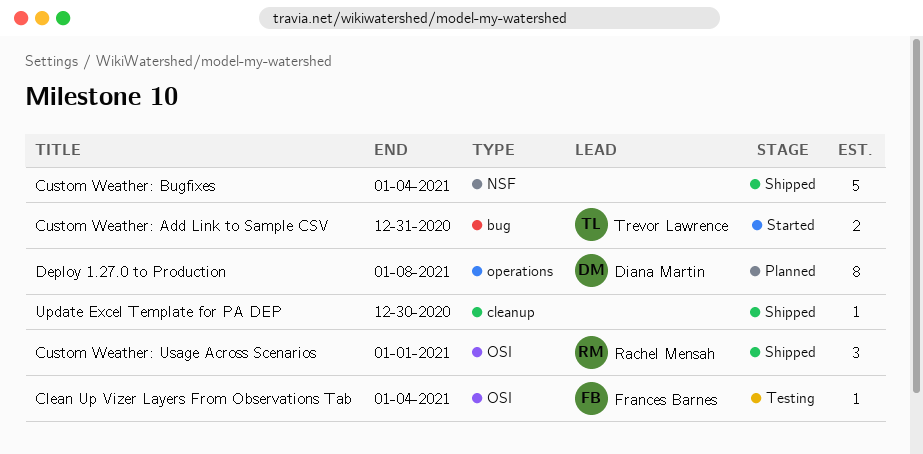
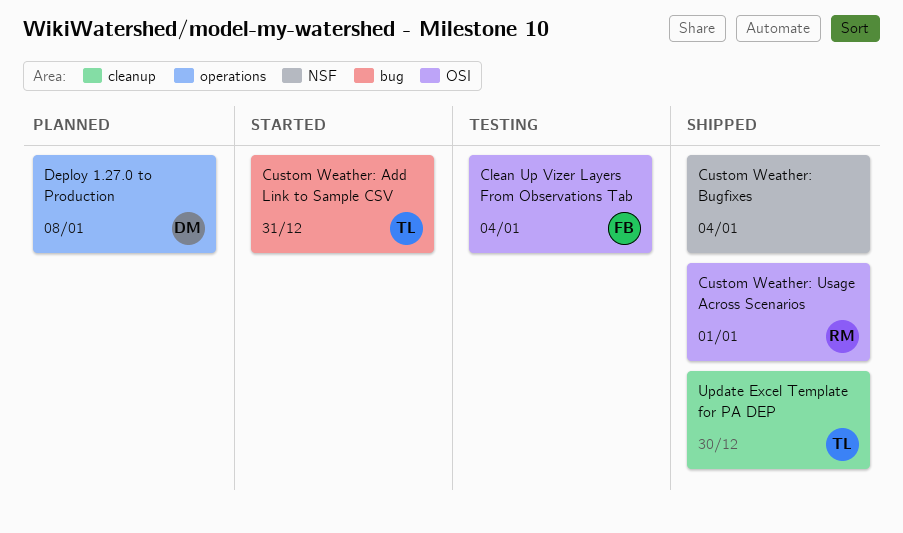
Update Excel Template for PA DEP, owner: none -> Trevor Lawrence

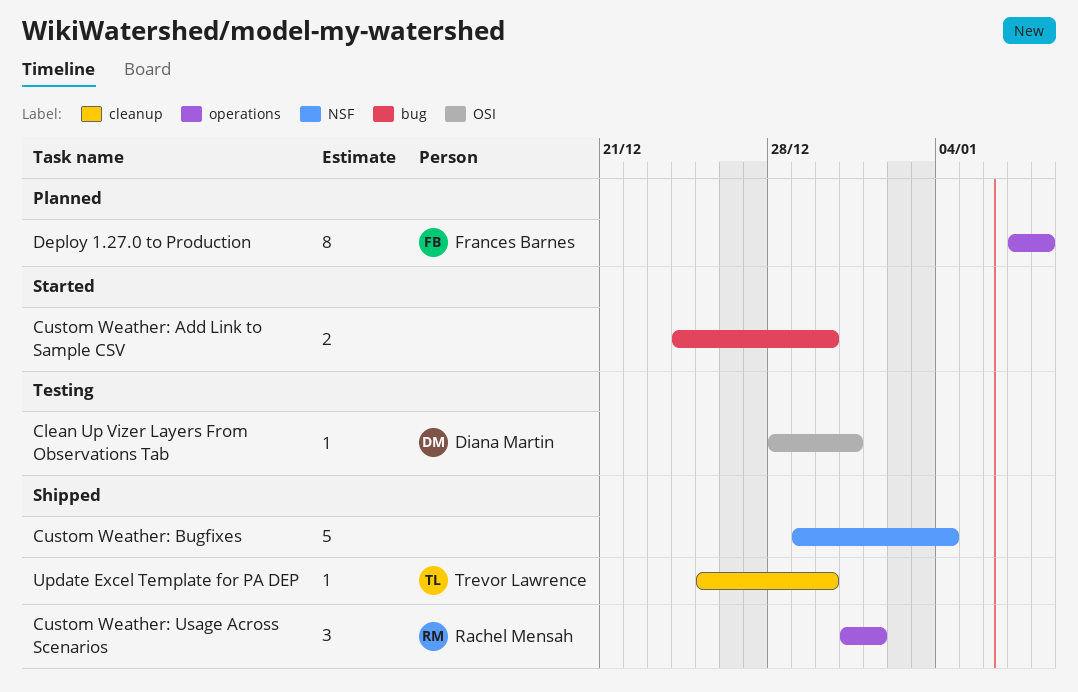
Clean Up Vizer Layers From Observations Tab, owner: Frances Barnes -> Diana Martin
Clean Up Vizer Layers From Observations Tab, due: Jan 4 -> Dec 31
Custom Weather: Add Link to Sample CSV, owner: Trevor Lawrence -> none
Custom Weather: Add Link to Sample CSV, due: Dec 31 -> Dec 30
Custom Weather: Usage Across Scenarios, label: OSI -> operations
Deploy 1.27.0 to Production, owner: Diana Martin -> Frances Barnes

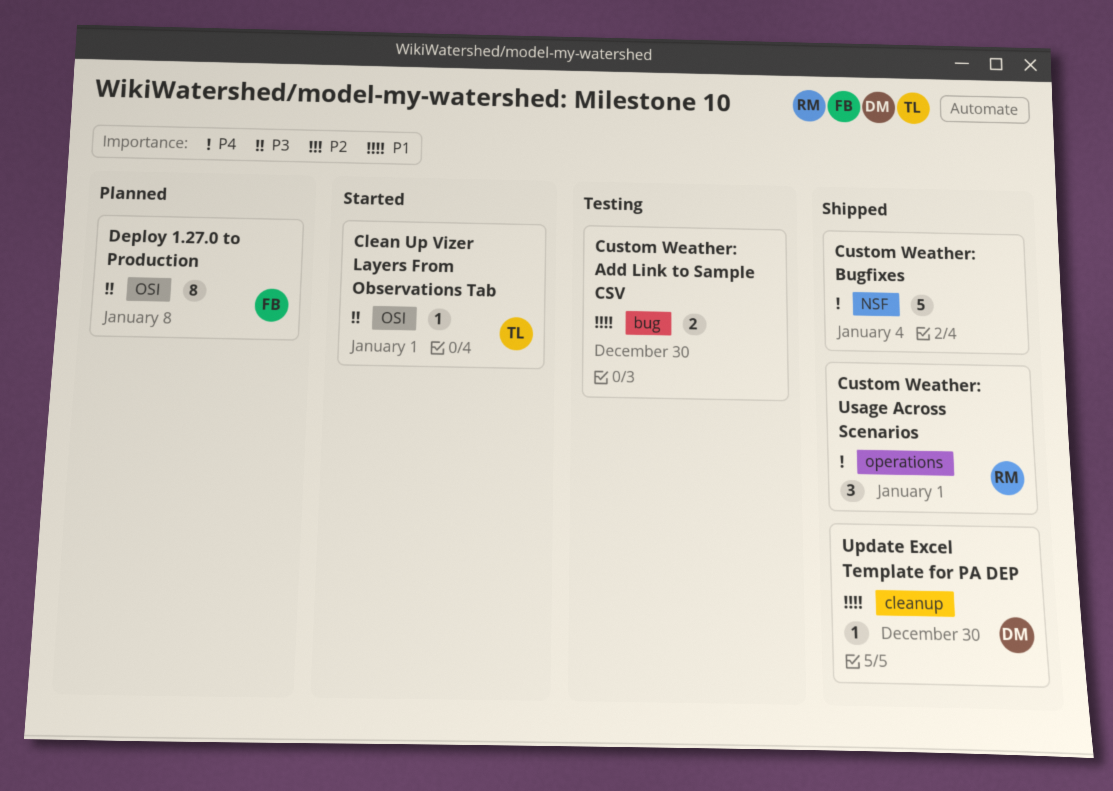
Clean Up Vizer Layers From Observations Tab, status: Testing -> Started
Clean Up Vizer Layers From Observations Tab, owner: Diana Martin -> Trevor Lawrence
Clean Up Vizer Layers From Observations Tab, due: Dec 31 -> Jan 1
Custom Weather: Add Link to Sample CSV, status: Started -> Testing
Deploy 1.27.0 to Production, label: operations -> OSI
Update Excel Template for PA DEP, owner: Trevor Lawrence -> Diana Martin

